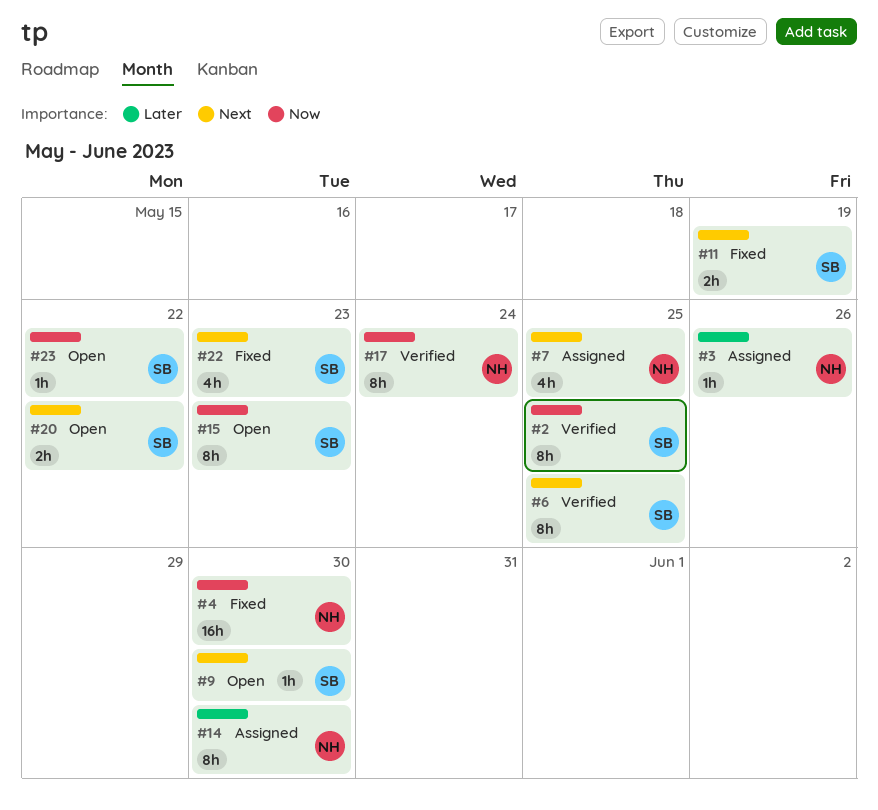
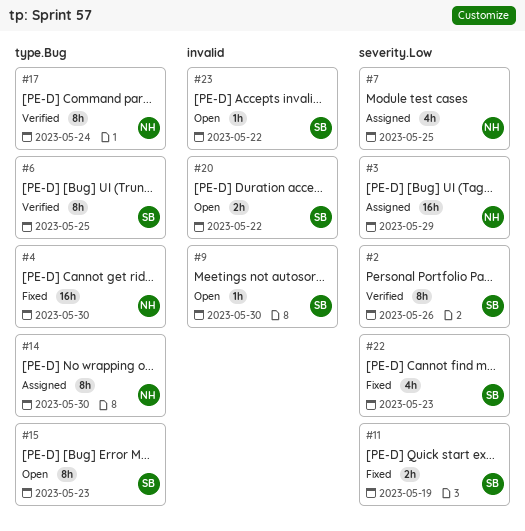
#2, due: May 25 -> May 26
#3, estimate: 1h -> 16h
#3, due: May 26 -> May 29

